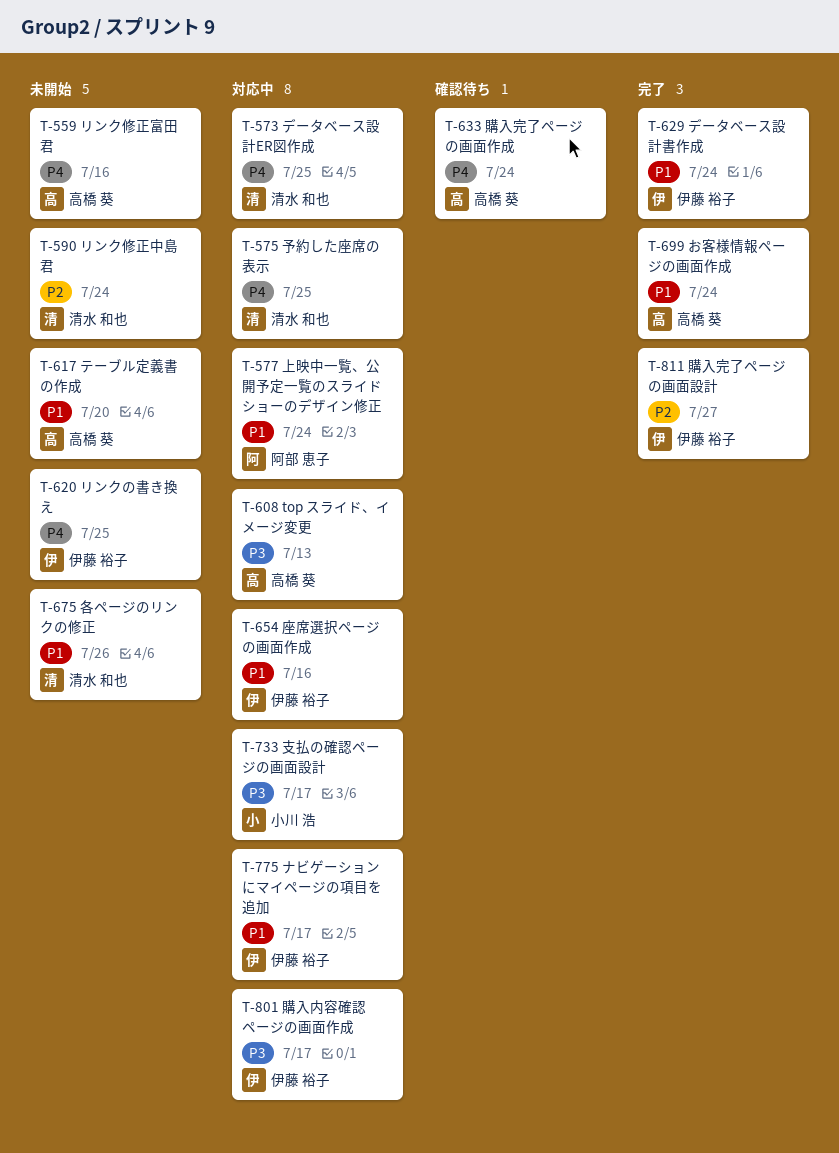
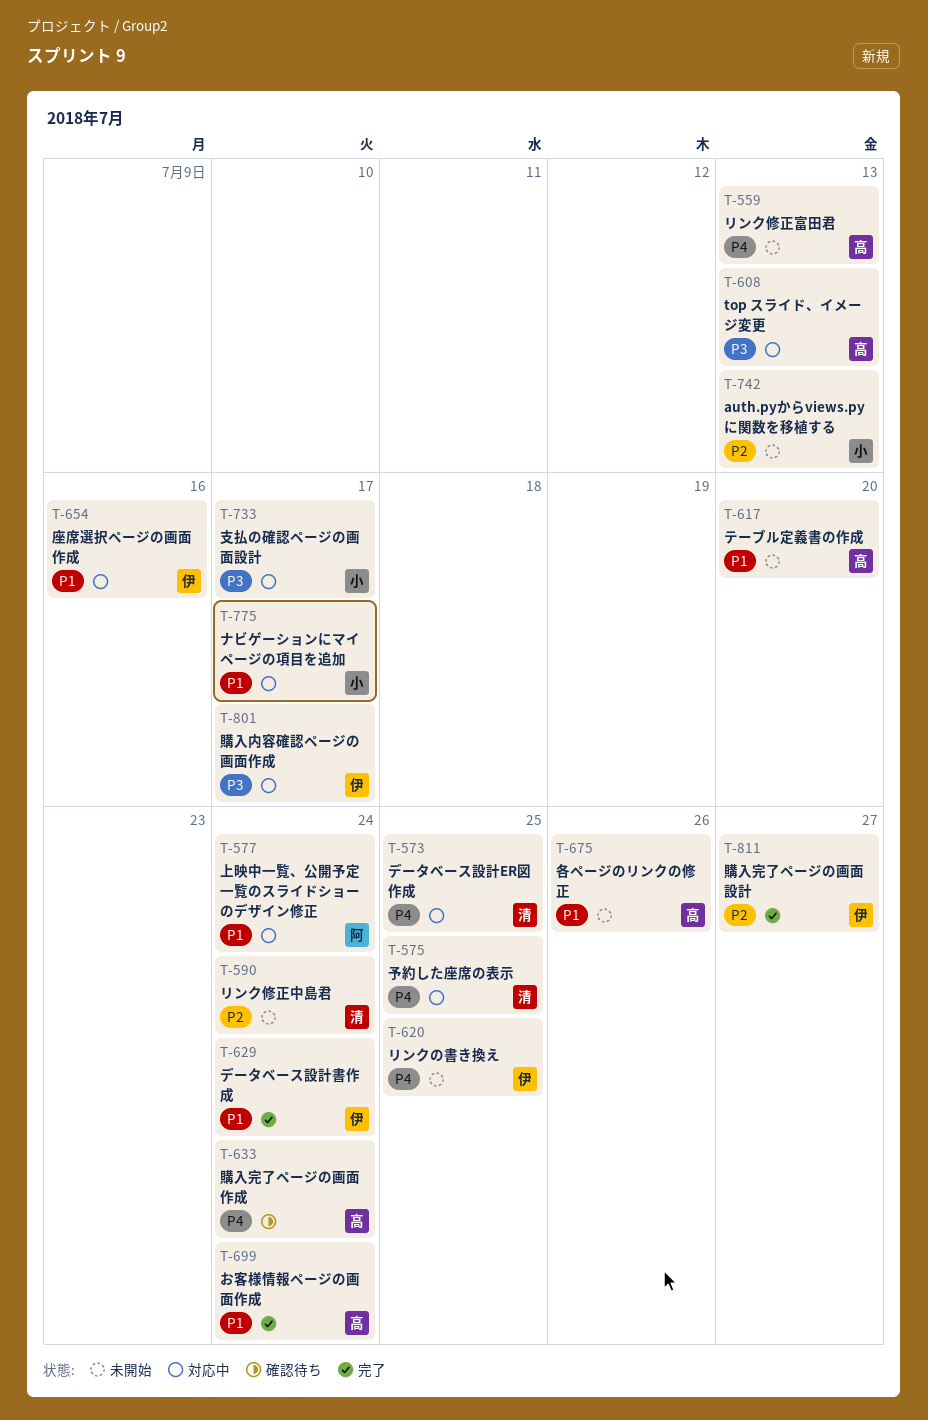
T-559, due: Jul 16 -> Jul 13
T-675, owner: 清水 和也 -> 高橋 葵
T-742: none -> present
T-775, owner: 伊藤 裕子 -> 小川 浩

